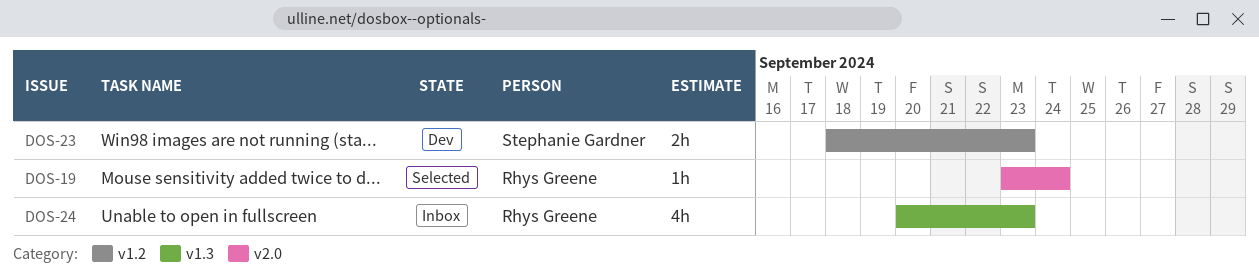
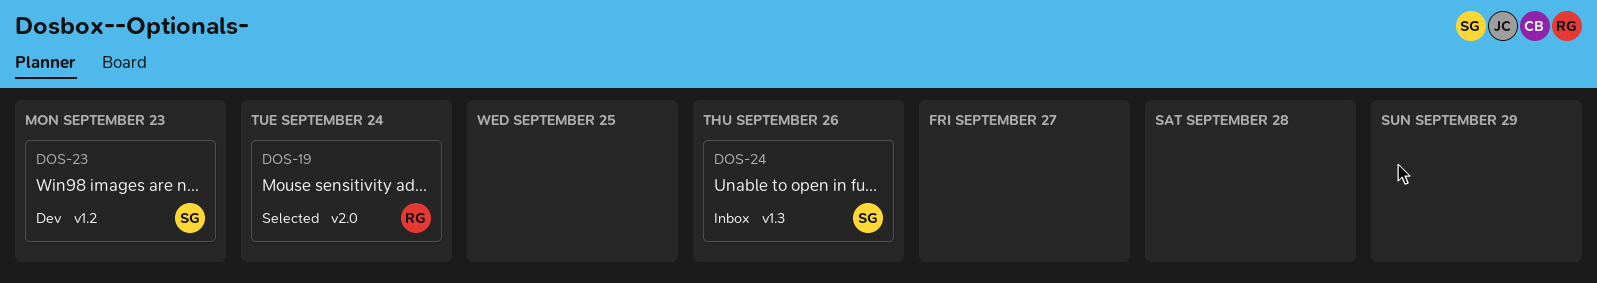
DOS-24, owner: Rhys Greene -> Stephanie Gardner
DOS-24, due: Sep 23 -> Sep 26

